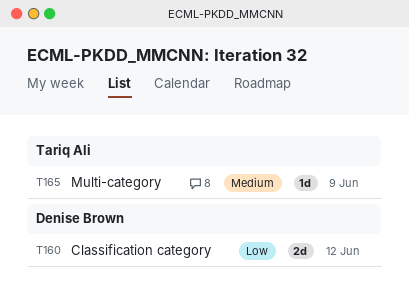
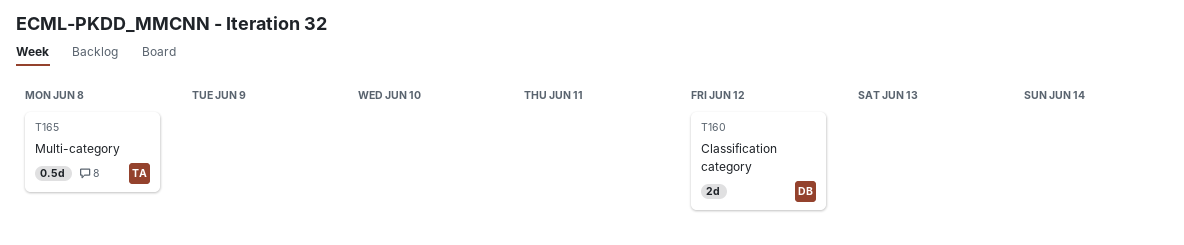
T165, estimate: 1d -> 0.5d
T165, due: Jun 9 -> Jun 8

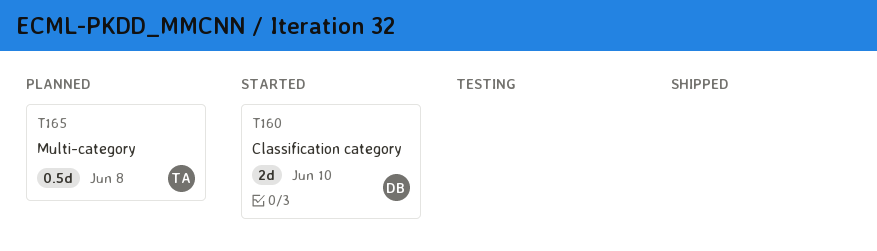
T160, due: Jun 12 -> Jun 10

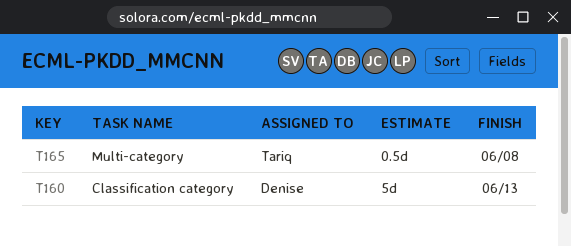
T160, estimate: 2d -> 5d
T160, due: Jun 10 -> Jun 13

